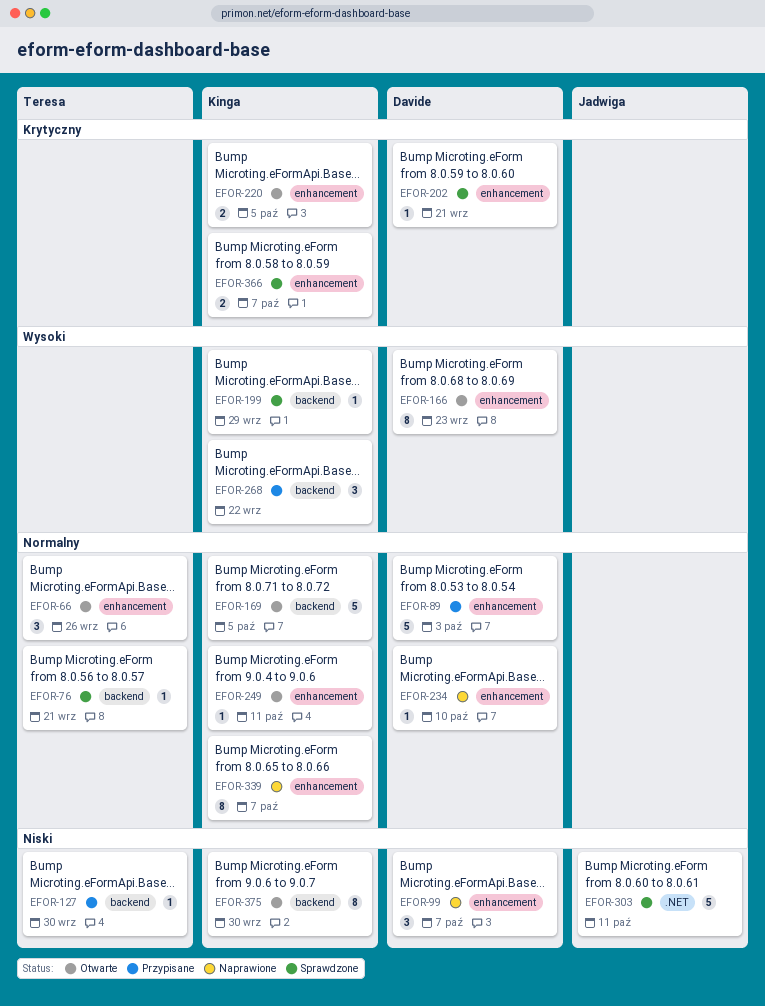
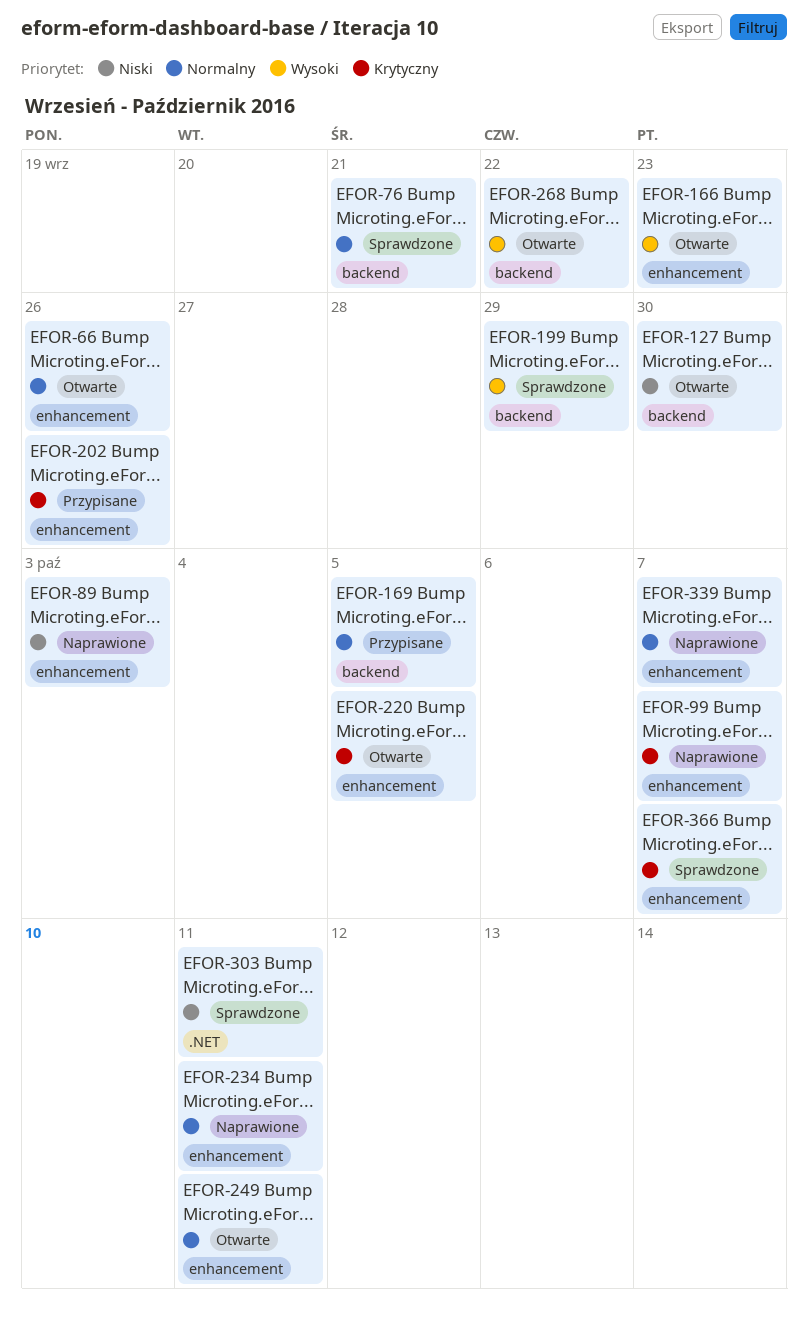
EFOR-89, status: Przypisane -> Naprawione
EFOR-89, priority: Normalny -> Niski
EFOR-99, priority: Niski -> Krytyczny
EFOR-127, status: Przypisane -> Otwarte
EFOR-169, status: Otwarte -> Przypisane
EFOR-202, status: Sprawdzone -> Przypisane
EFOR-202, due: Sep 21 -> Sep 26
EFOR-234, due: Oct 10 -> Oct 11
EFOR-268, status: Przypisane -> Otwarte
EFOR-375: present -> none

